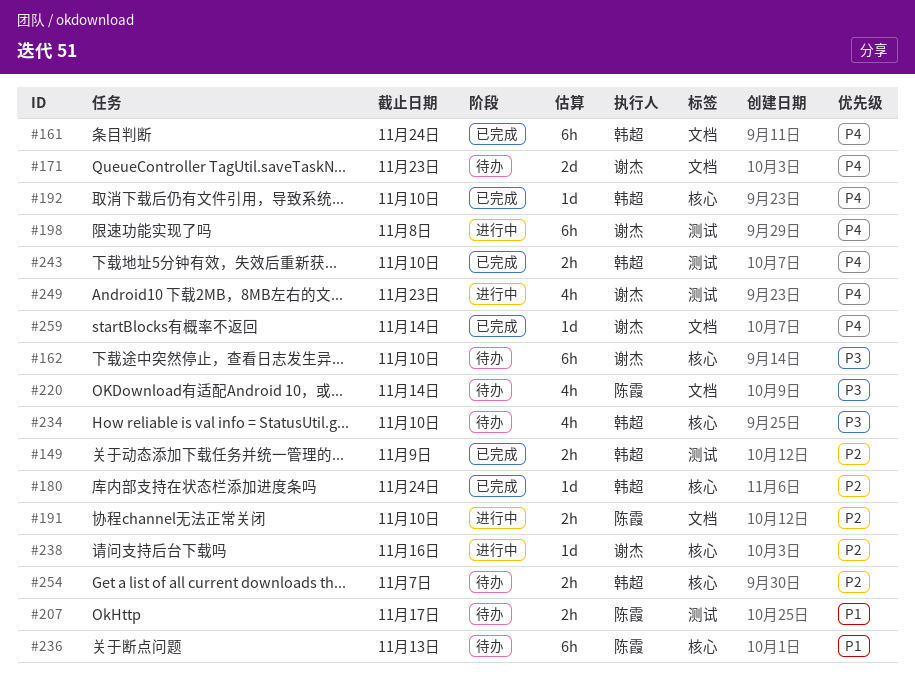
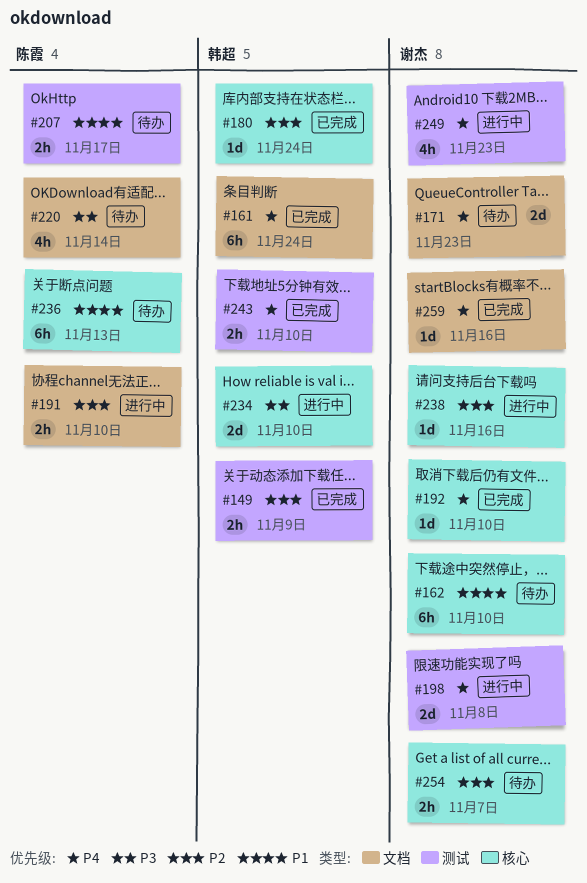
#162, priority: P3 -> P1
#192, owner: 韩超 -> 谢杰
#198, estimate: 6h -> 2d
#234, status: 待办 -> 进行中
#234, estimate: 4h -> 2d
#254, owner: 韩超 -> 谢杰
#259, due: Nov 14 -> Nov 16

